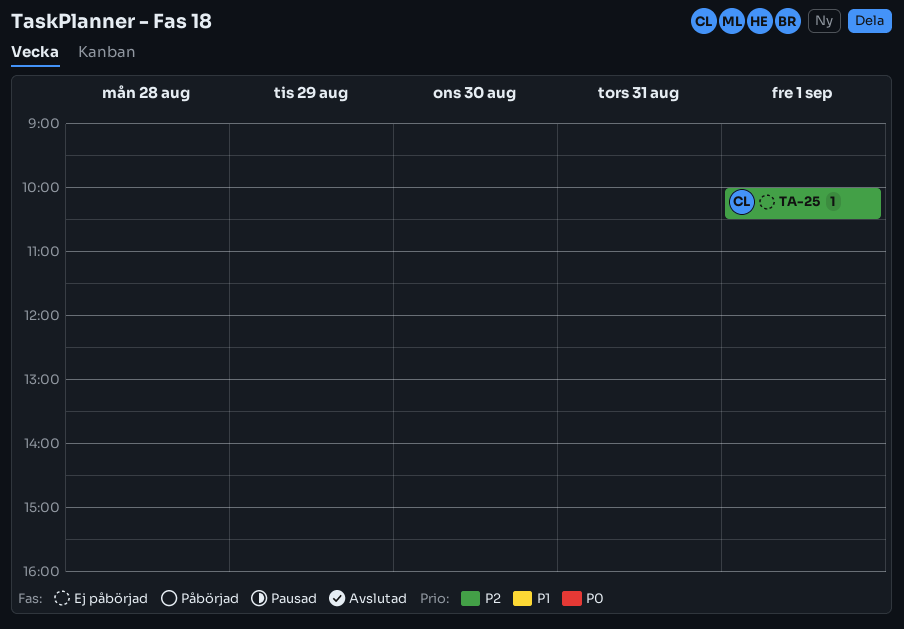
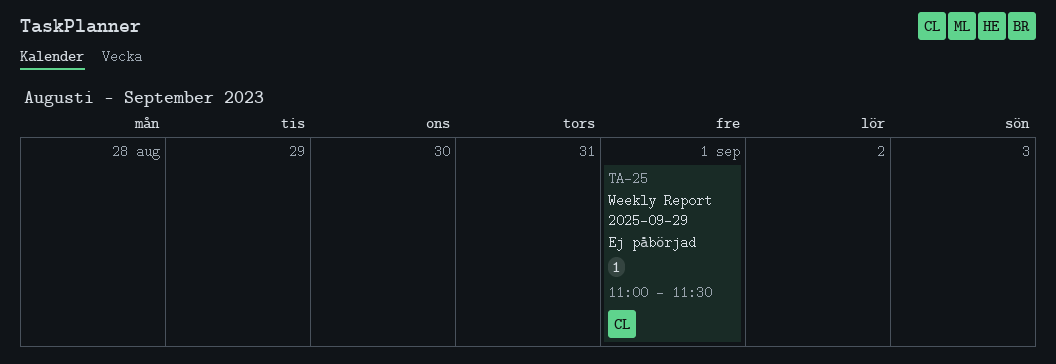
TA-25, begins: 10:00 -> 11:00
TA-25, ends: 10:30 -> 11:30

